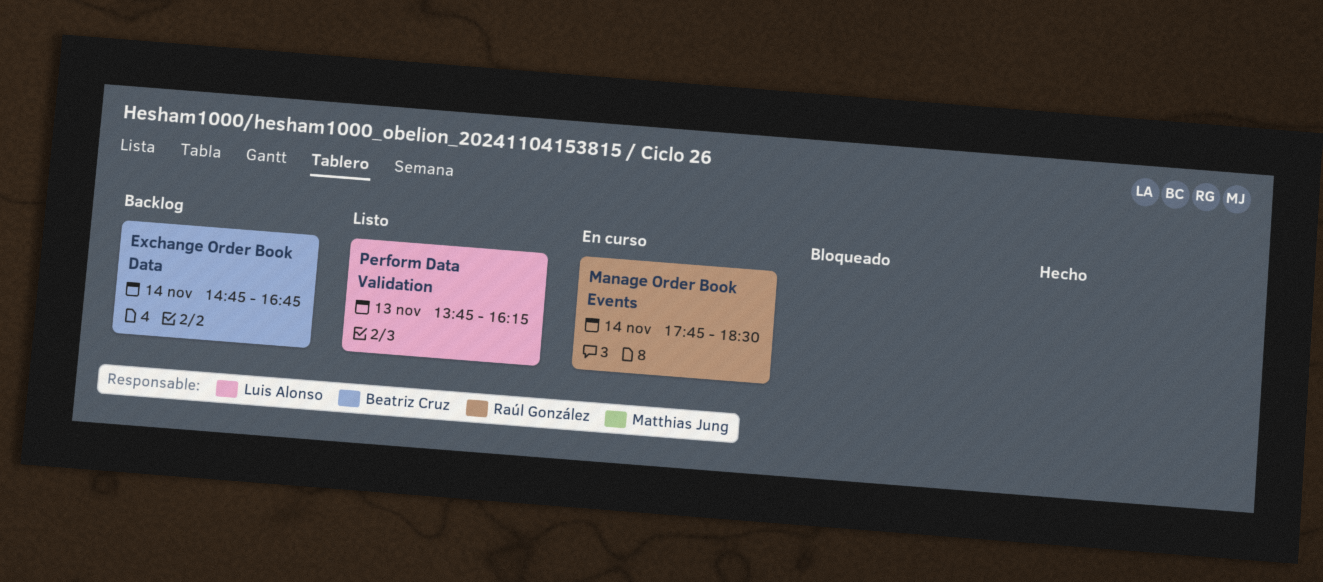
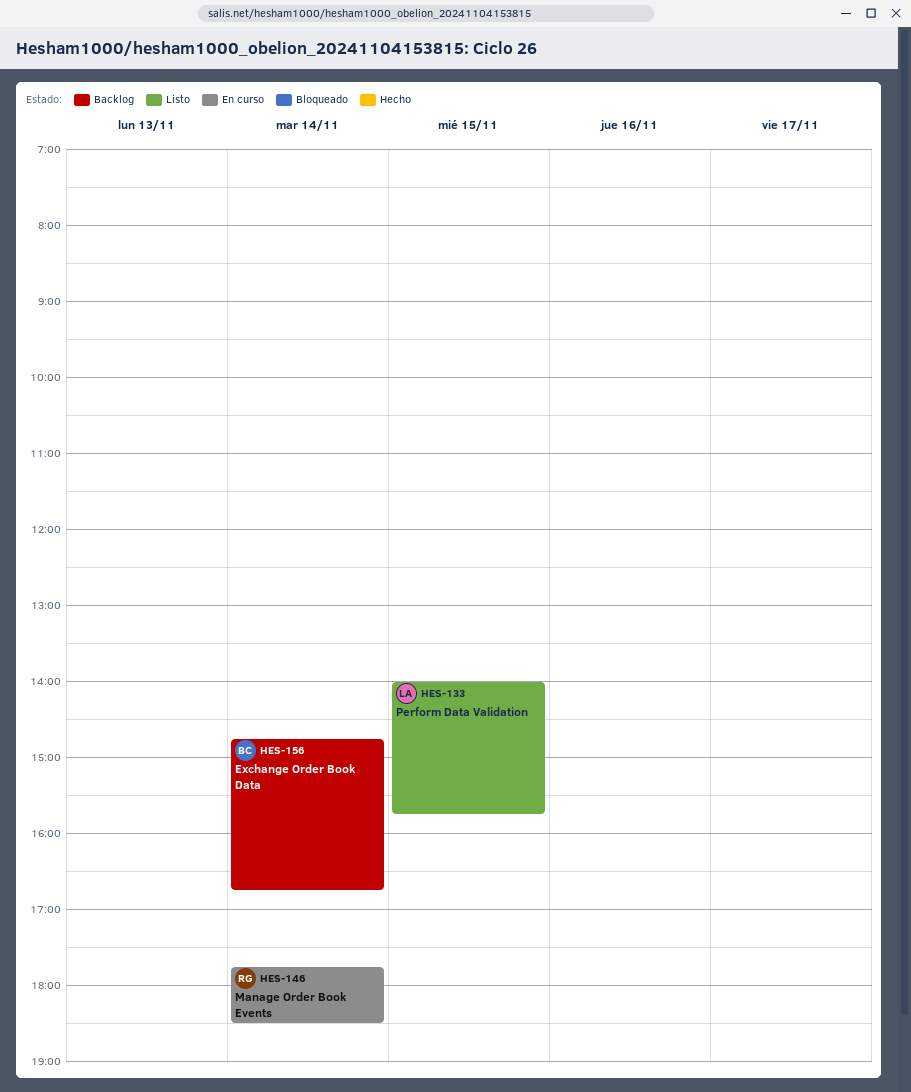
Perform Data Validation, day: Nov 13 -> Nov 15
Perform Data Validation, begins: 13:45 -> 14:00
Perform Data Validation, ends: 16:15 -> 15:45

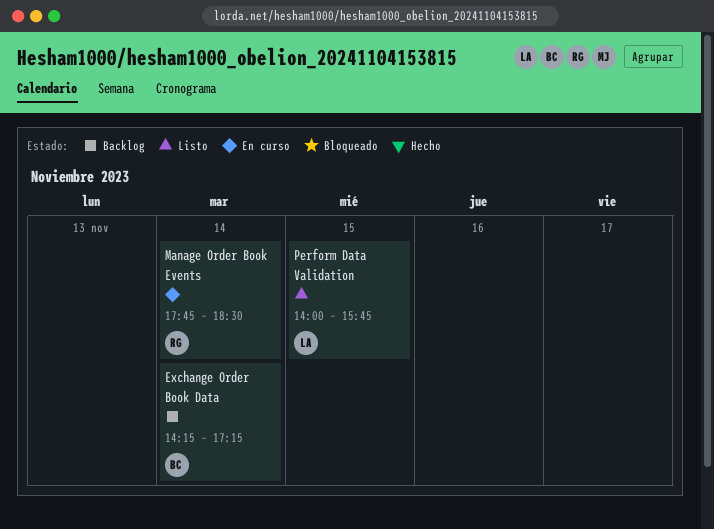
Exchange Order Book Data, begins: 14:45 -> 14:15
Exchange Order Book Data, ends: 16:45 -> 17:15

